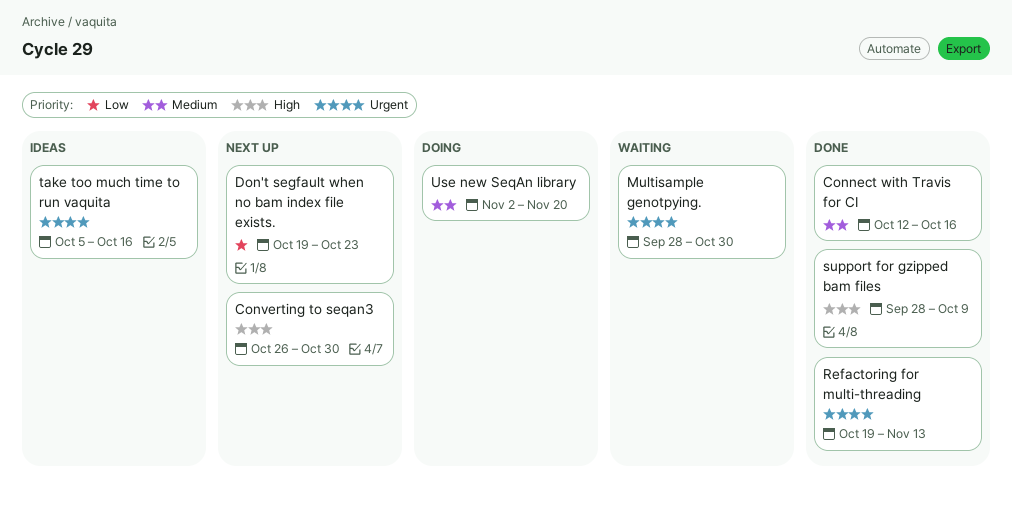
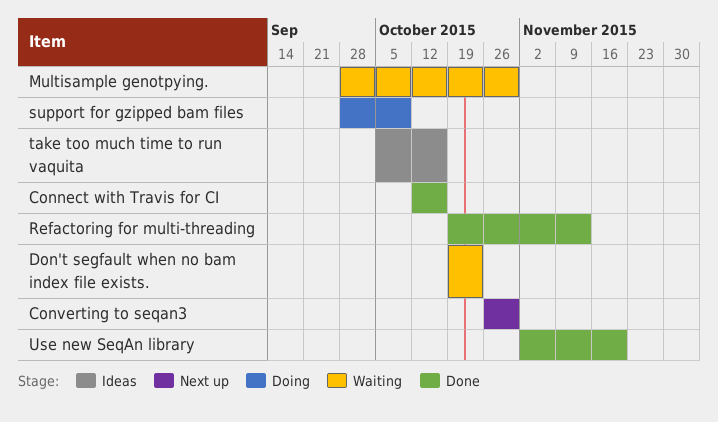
Don't segfault when no bam index file exists., status: Next up -> Waiting
support for gzipped bam files, status: Done -> Doing
Use new SeqAn library, status: Doing -> Done

